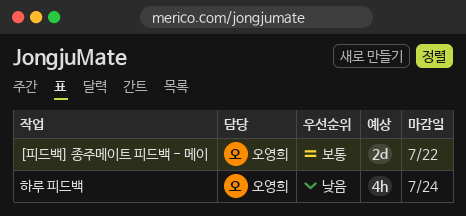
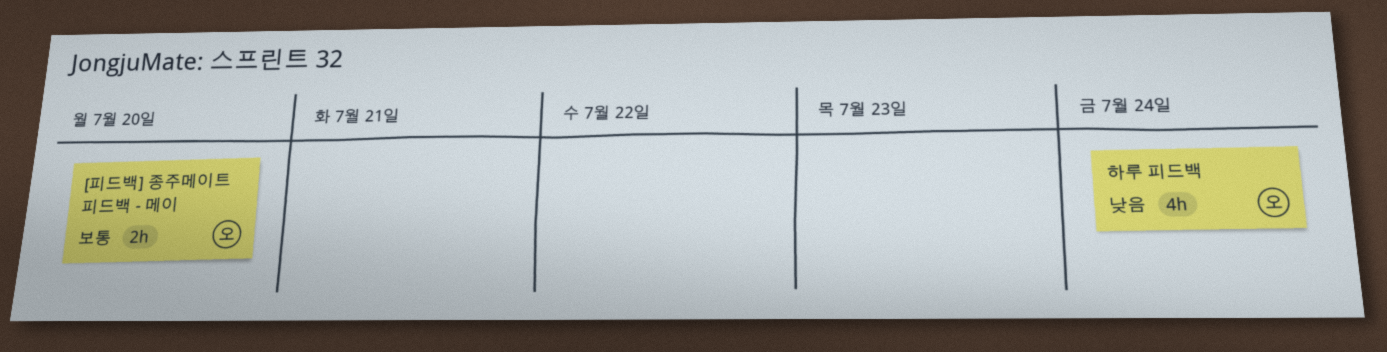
[피드백] 종주메이트 피드백 - 메이, estimate: 2d -> 2h
[피드백] 종주메이트 피드백 - 메이, due: Jul 22 -> Jul 20

